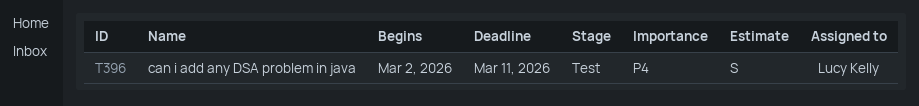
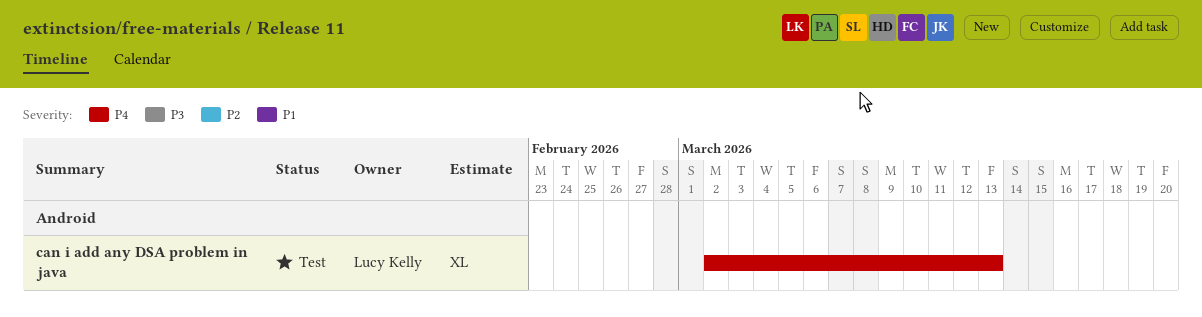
can i add any DSA problem in java, estimate: S -> XL
can i add any DSA problem in java, due: Mar 11 -> Mar 13

